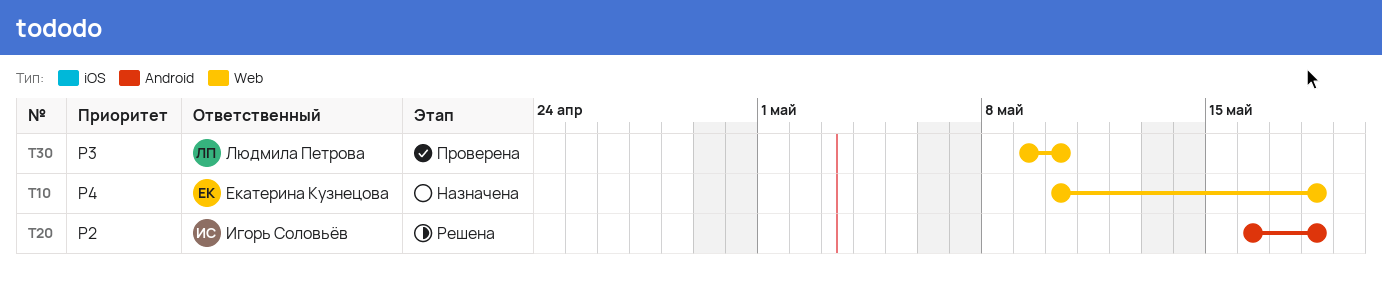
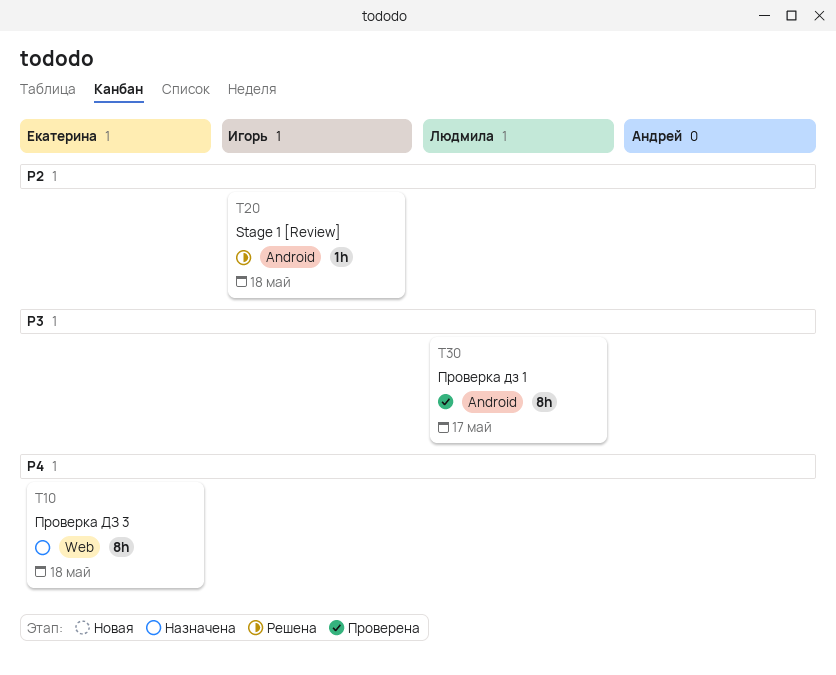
T30, label: Web -> Android
T30, due: May 10 -> May 17

